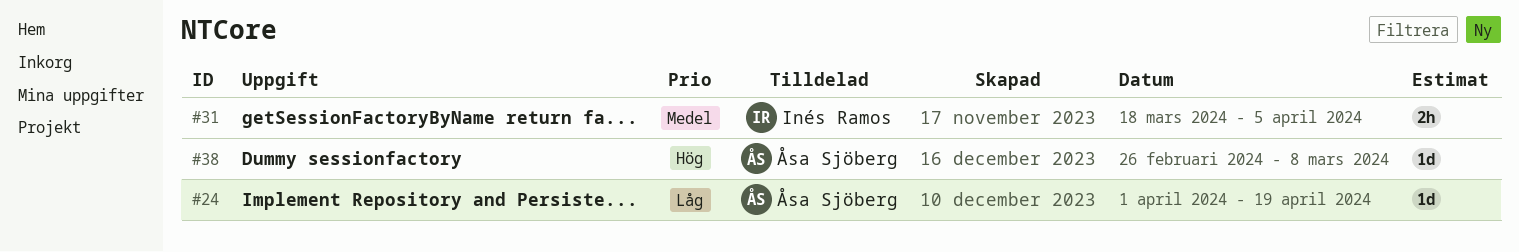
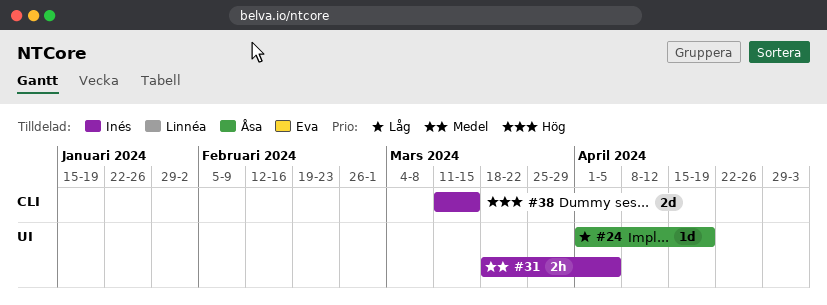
#38, owner: Åsa Sjöberg -> Inés Ramos
#38, estimate: 1d -> 2d
#38, start: Feb 26 -> Mar 11
#38, due: Mar 8 -> Mar 15

